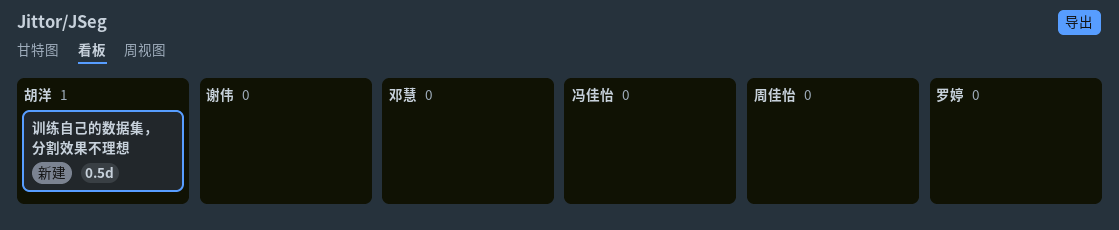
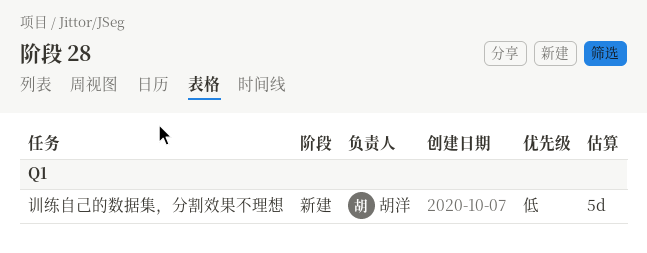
训练自己的数据集，分割效果不理想, estimate: 0.5d -> 5d

